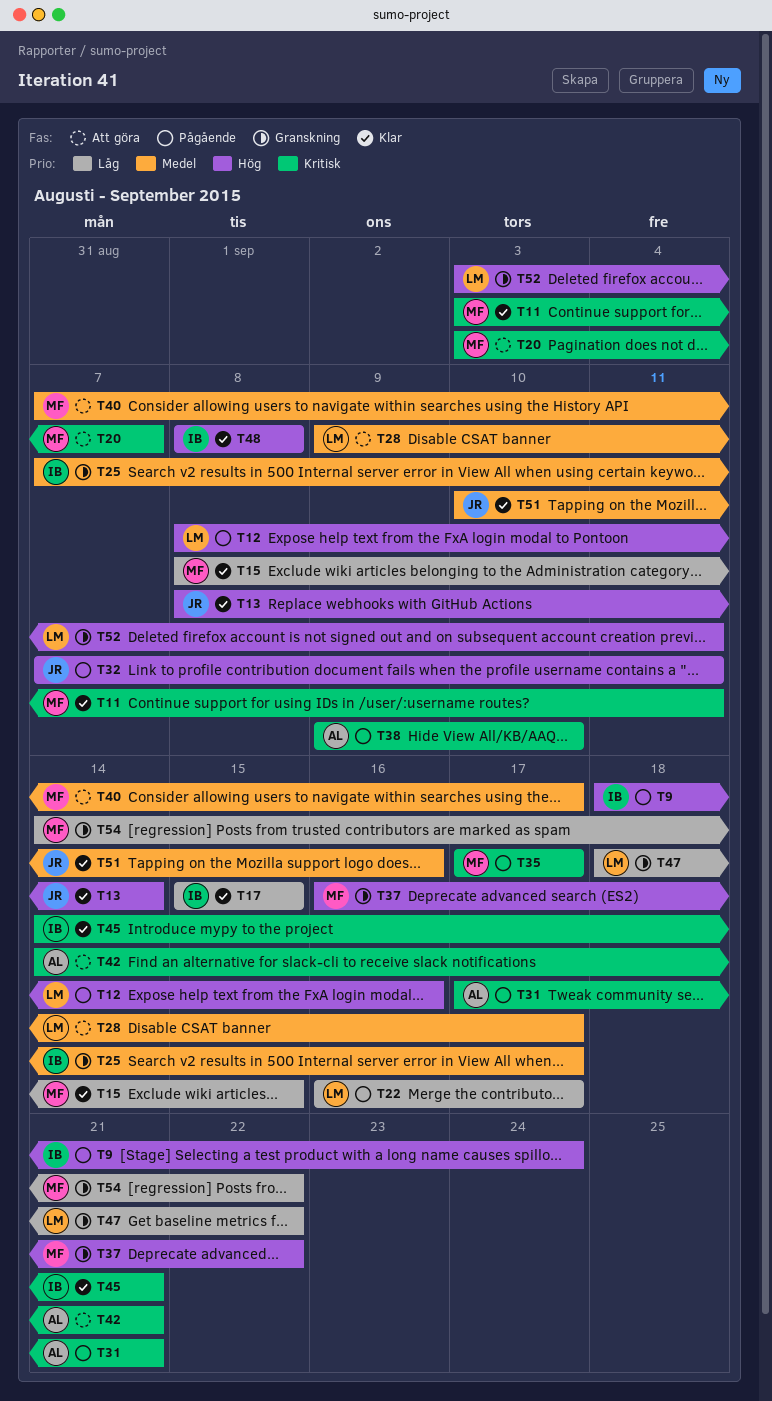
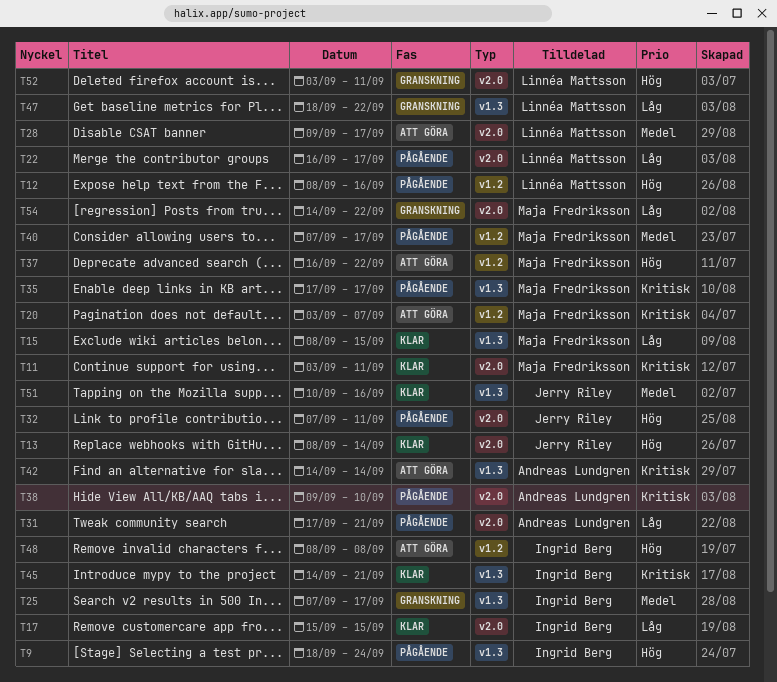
T31, priority: Kritisk -> Låg
T37, status: Granskning -> Att göra
T40, status: Att göra -> Pågående
T42, due: Sep 21 -> Sep 14
T48, status: Klar -> Att göra

